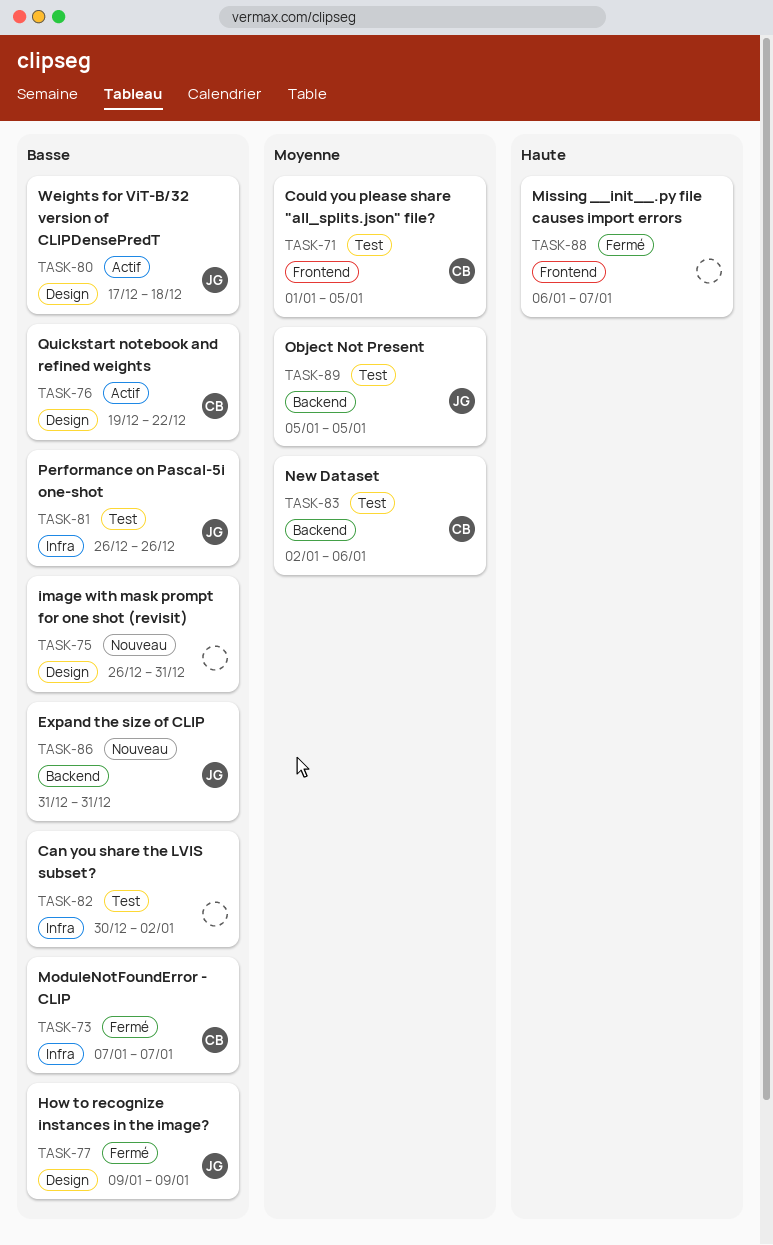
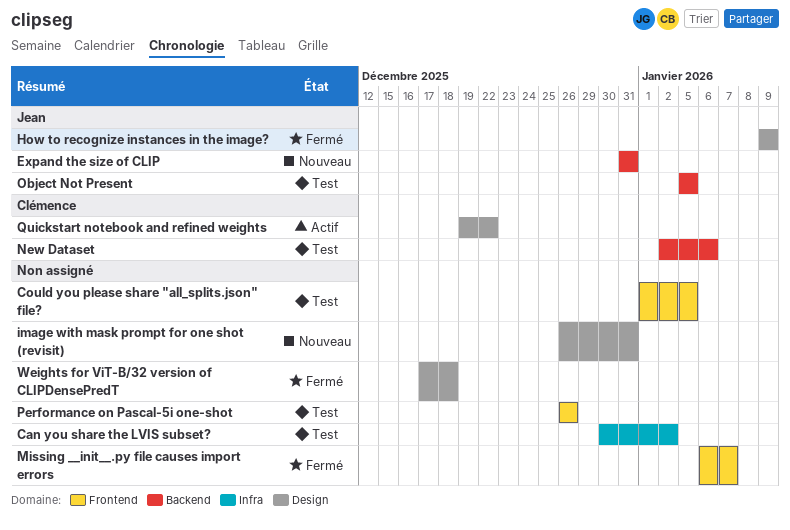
Could you please share "all_splits.json" file?, owner: Clémence -> none
ModuleNotFoundError - CLIP: present -> none
Performance on Pascal-5i one-shot, owner: Jean -> none
Performance on Pascal-5i one-shot, label: Infra -> Frontend
Weights for ViT-B/32 version of CLIPDensePredT, status: Actif -> Fermé
Weights for ViT-B/32 version of CLIPDensePredT, owner: Jean -> none

